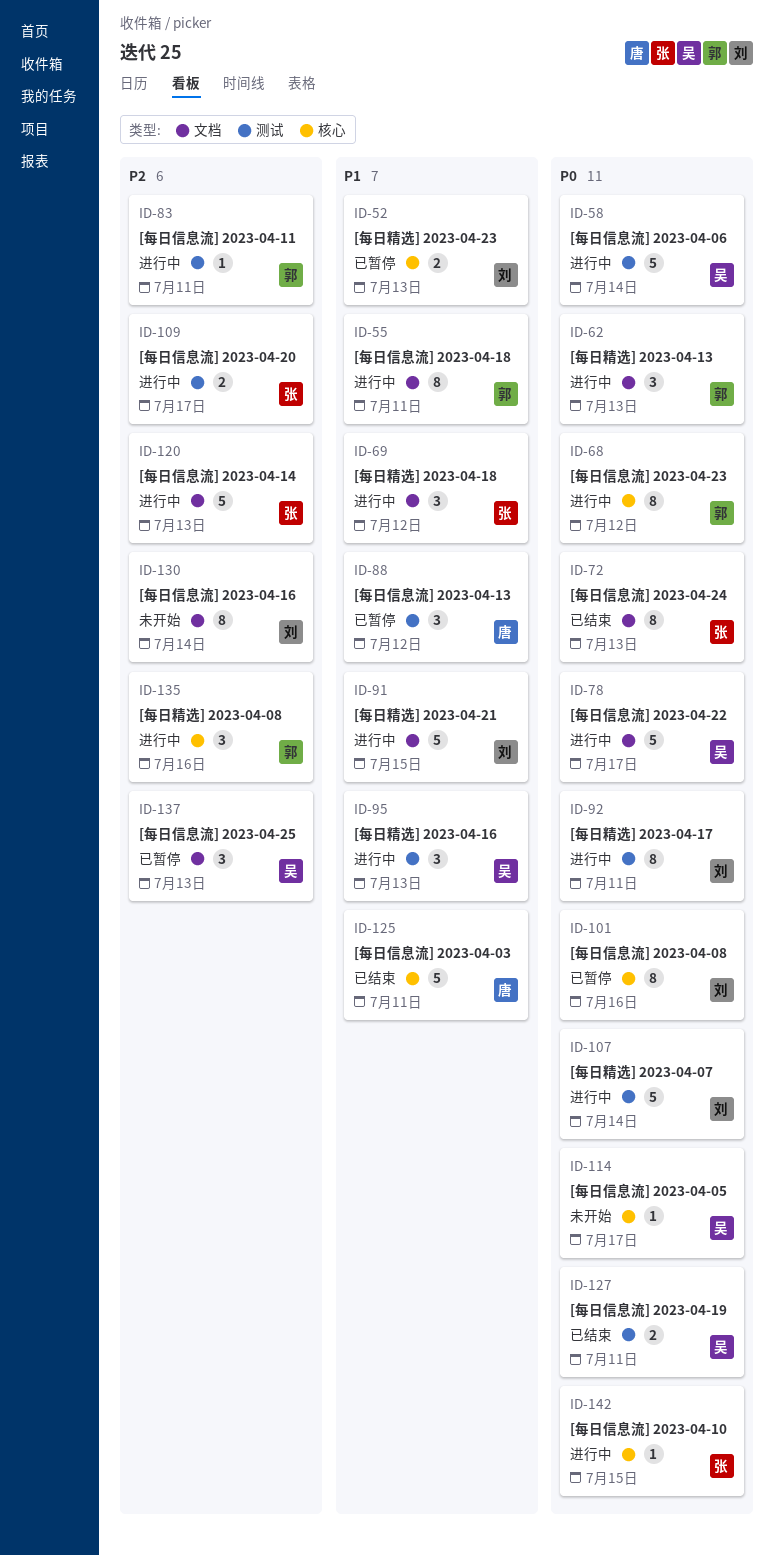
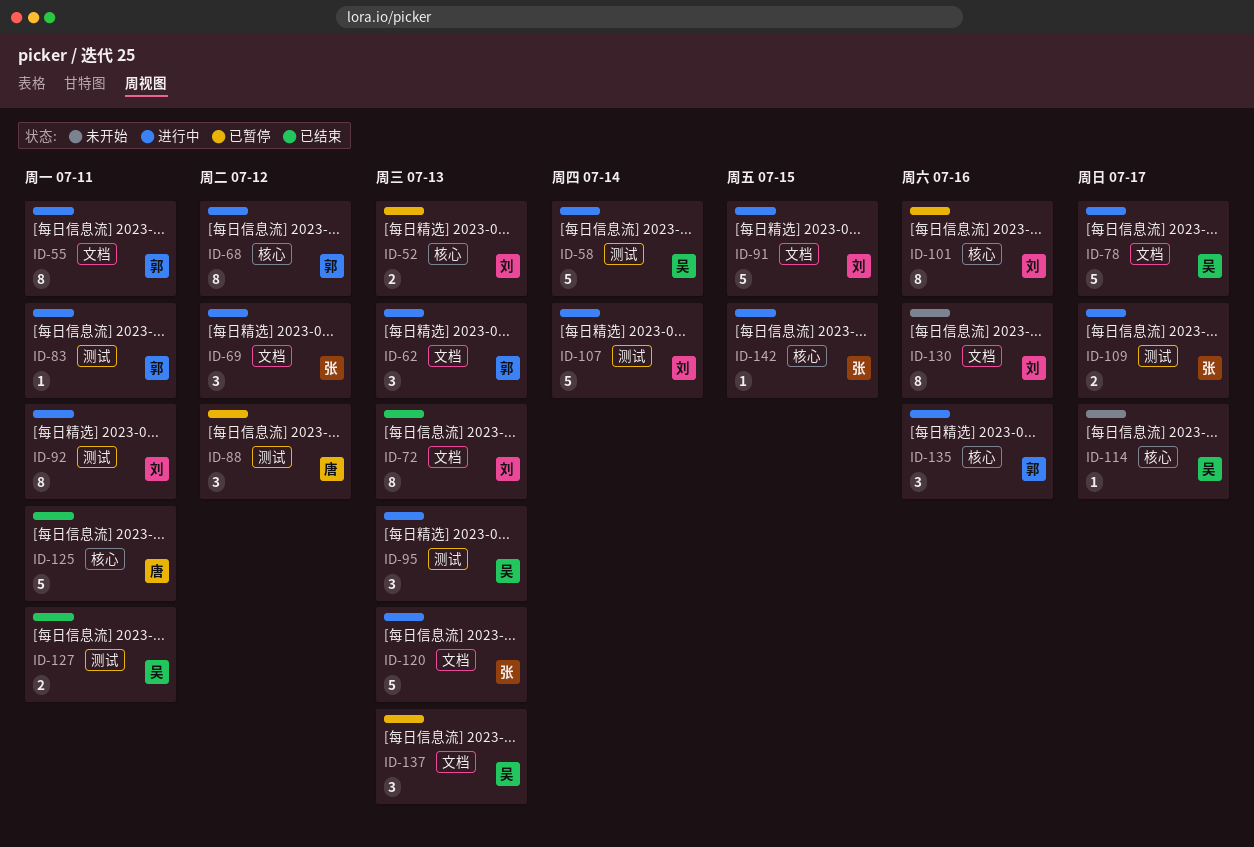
ID-72, owner: 张 -> 刘
ID-130, due: Jul 14 -> Jul 16

